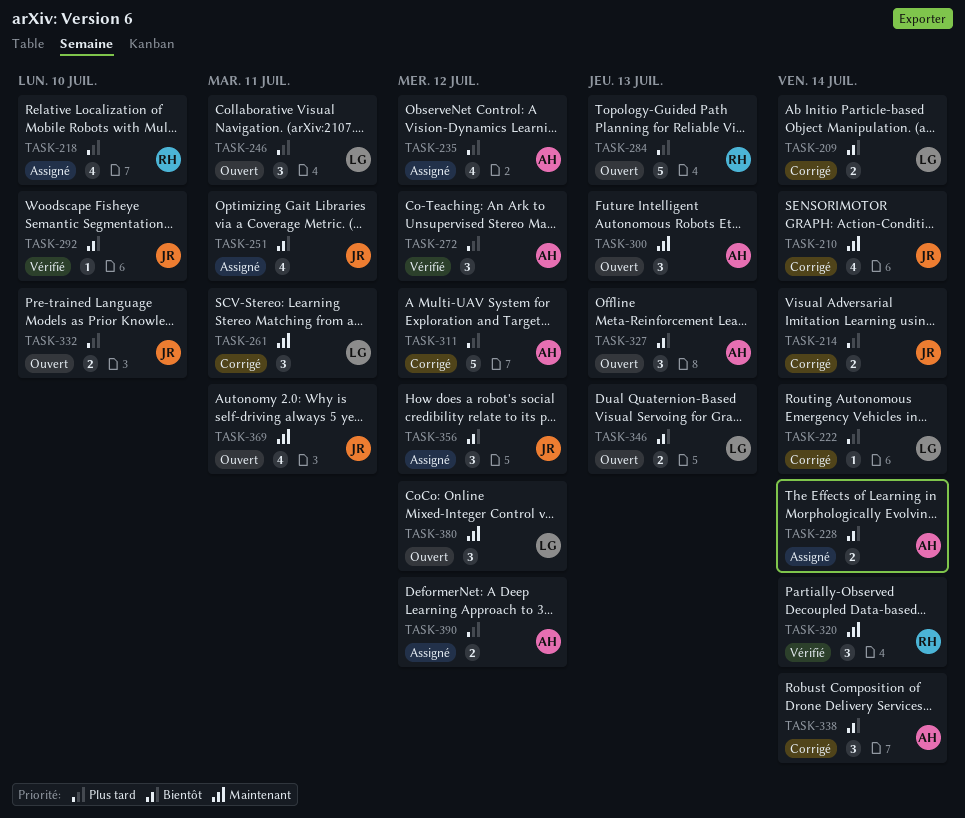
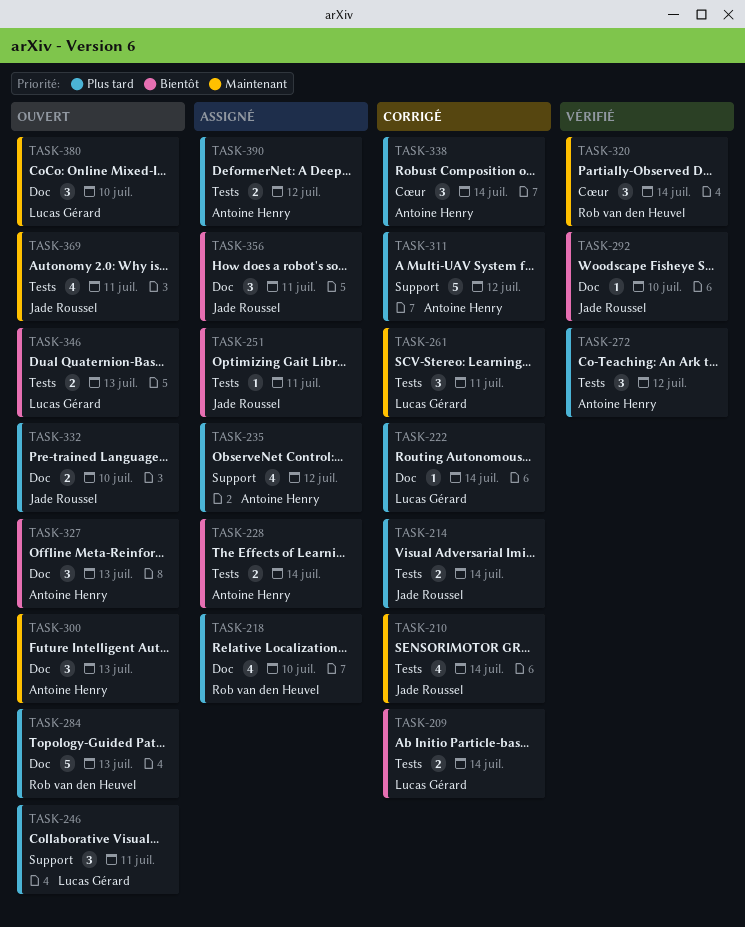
TASK-251, estimate: 4 -> 1
TASK-338, priority: Bientôt -> Plus tard
TASK-356, due: Jul 12 -> Jul 11
TASK-380, due: Jul 12 -> Jul 10

